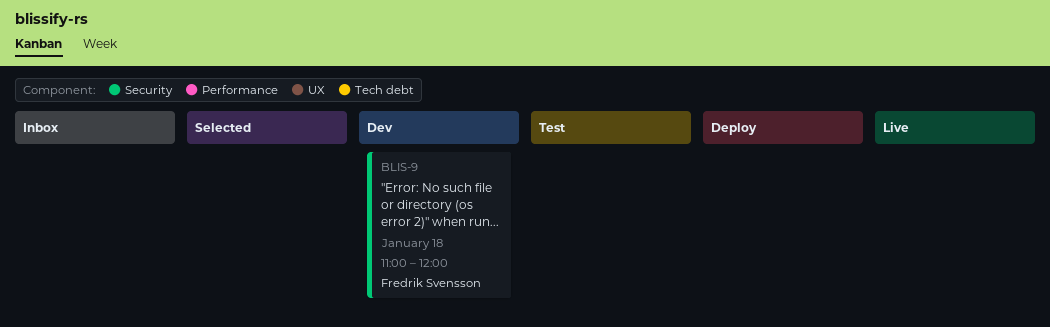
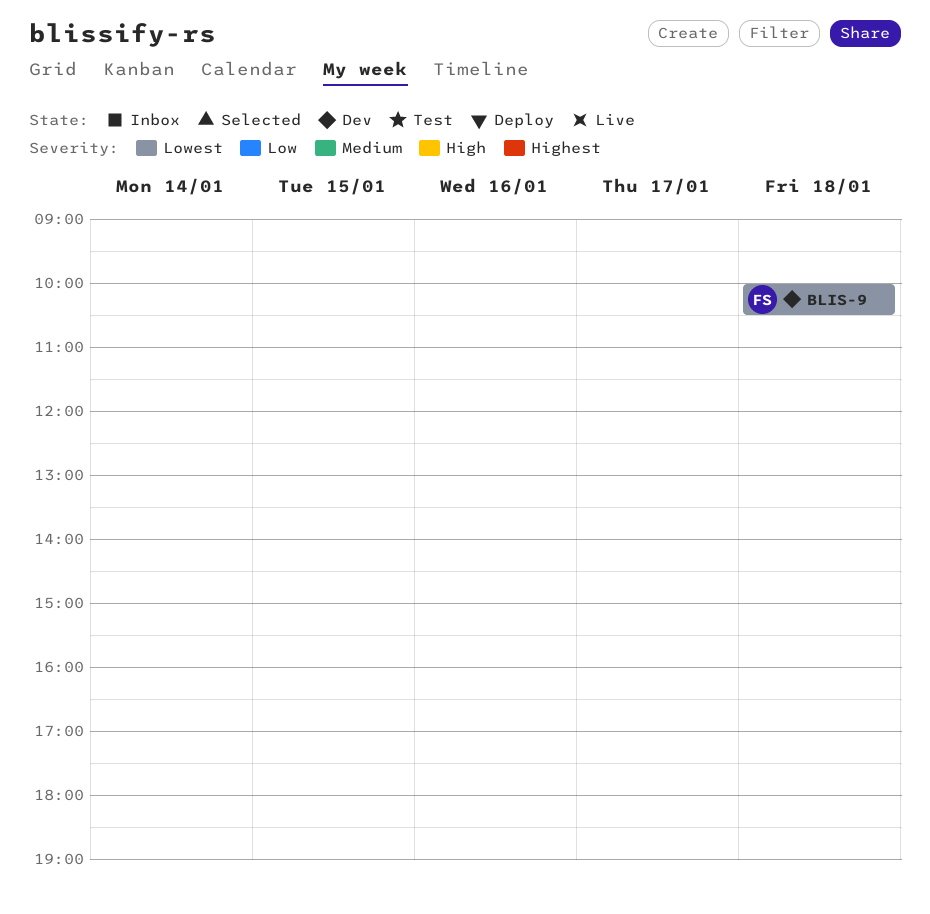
BLIS-9, begins: 11:00 -> 10:00
BLIS-9, ends: 12:00 -> 10:30

